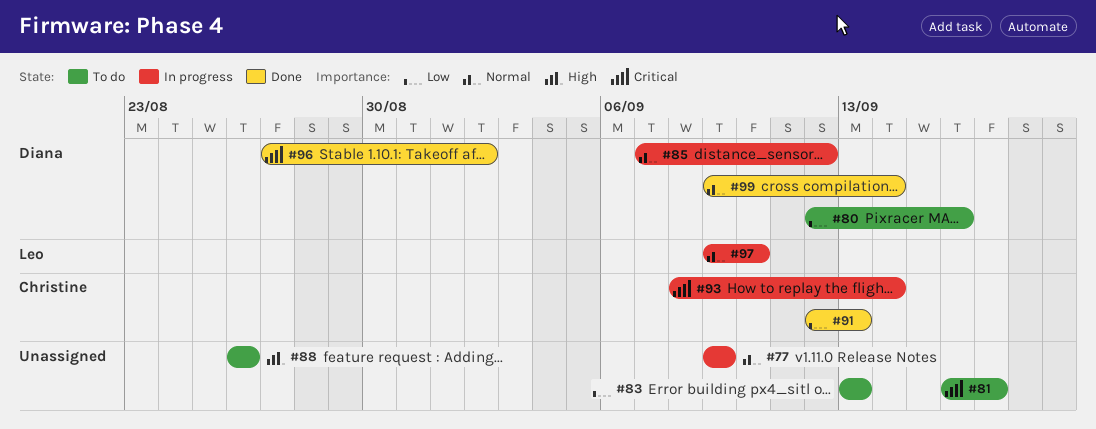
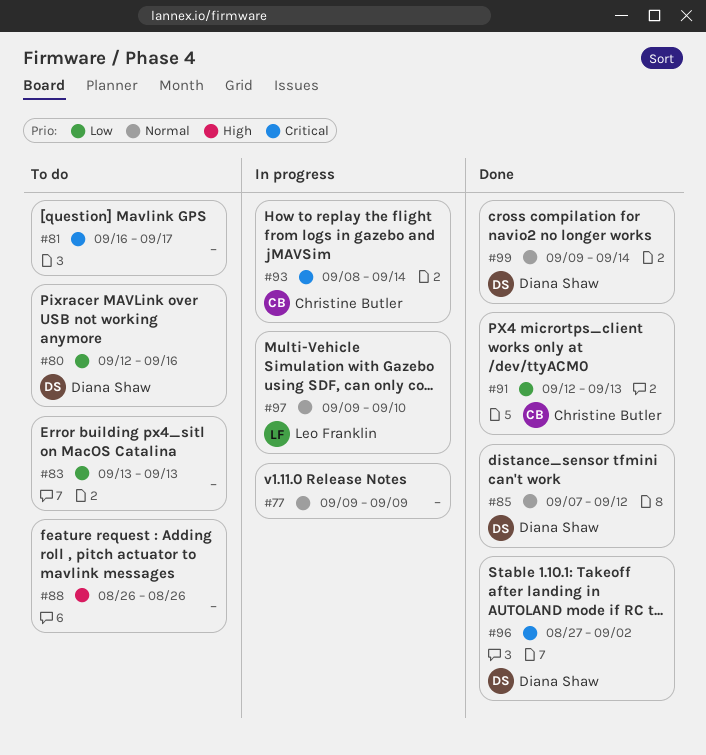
#85, status: In progress -> Done

